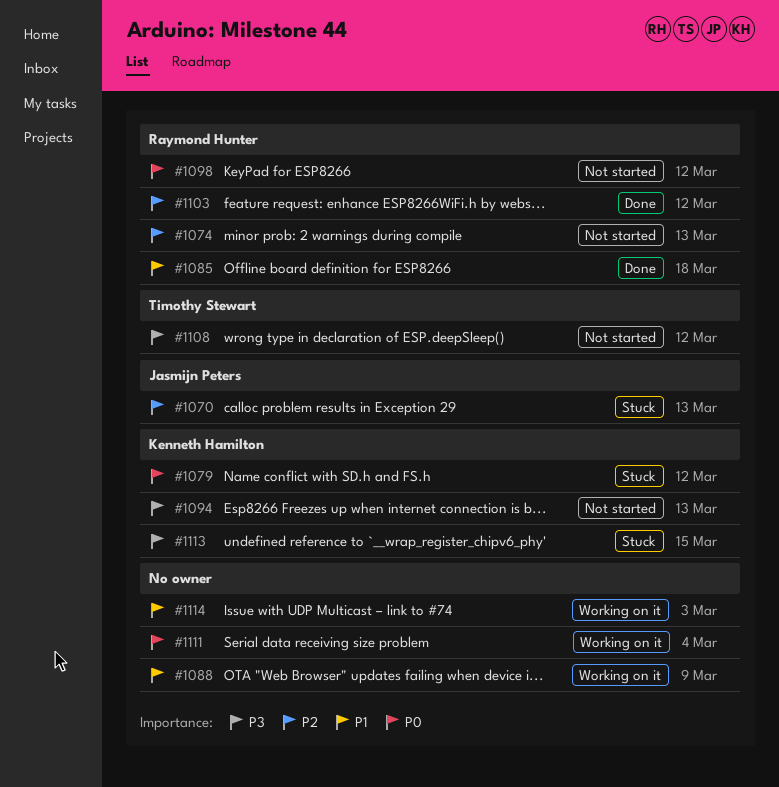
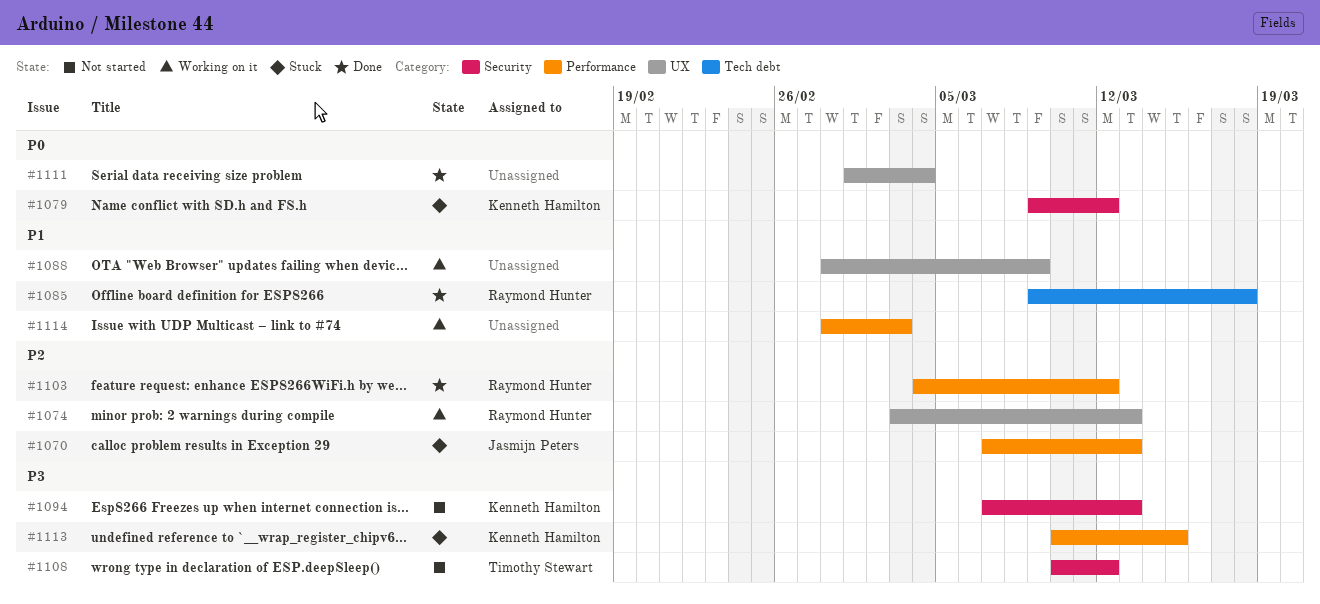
#1074, status: Not started -> Working on it
#1098: present -> none
#1111, status: Working on it -> Done

